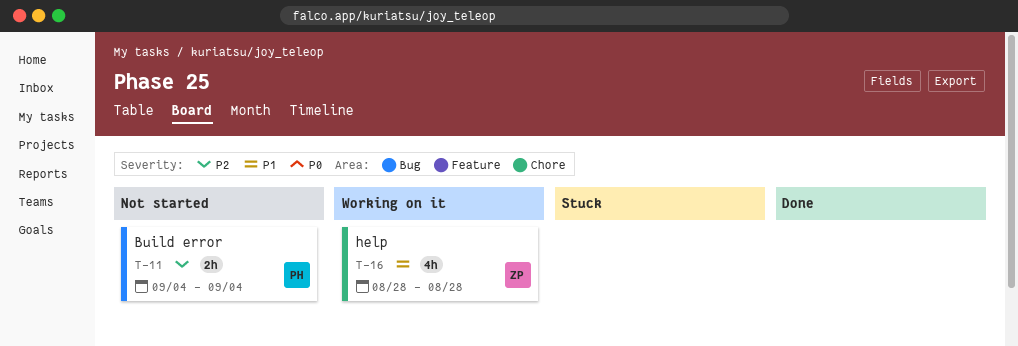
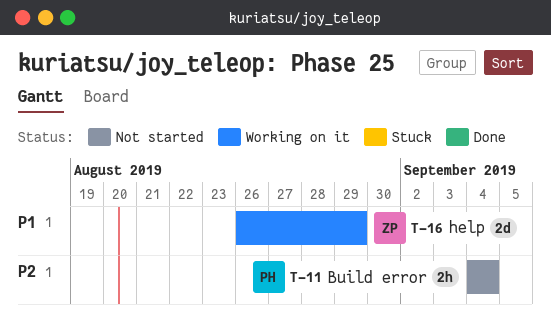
T-16, estimate: 4h -> 2d
T-16, start: Aug 28 -> Aug 26
T-16, due: Aug 28 -> Aug 29

